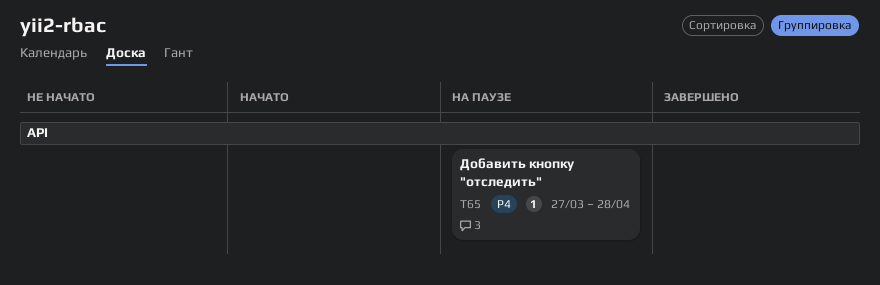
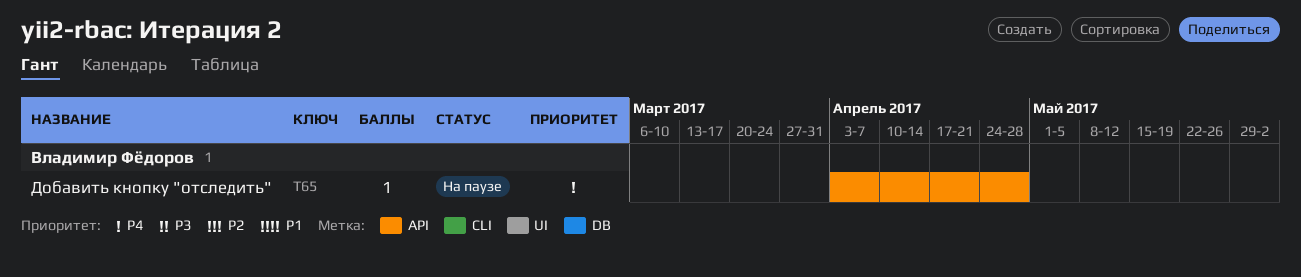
T65, start: Mar 27 -> Apr 3

